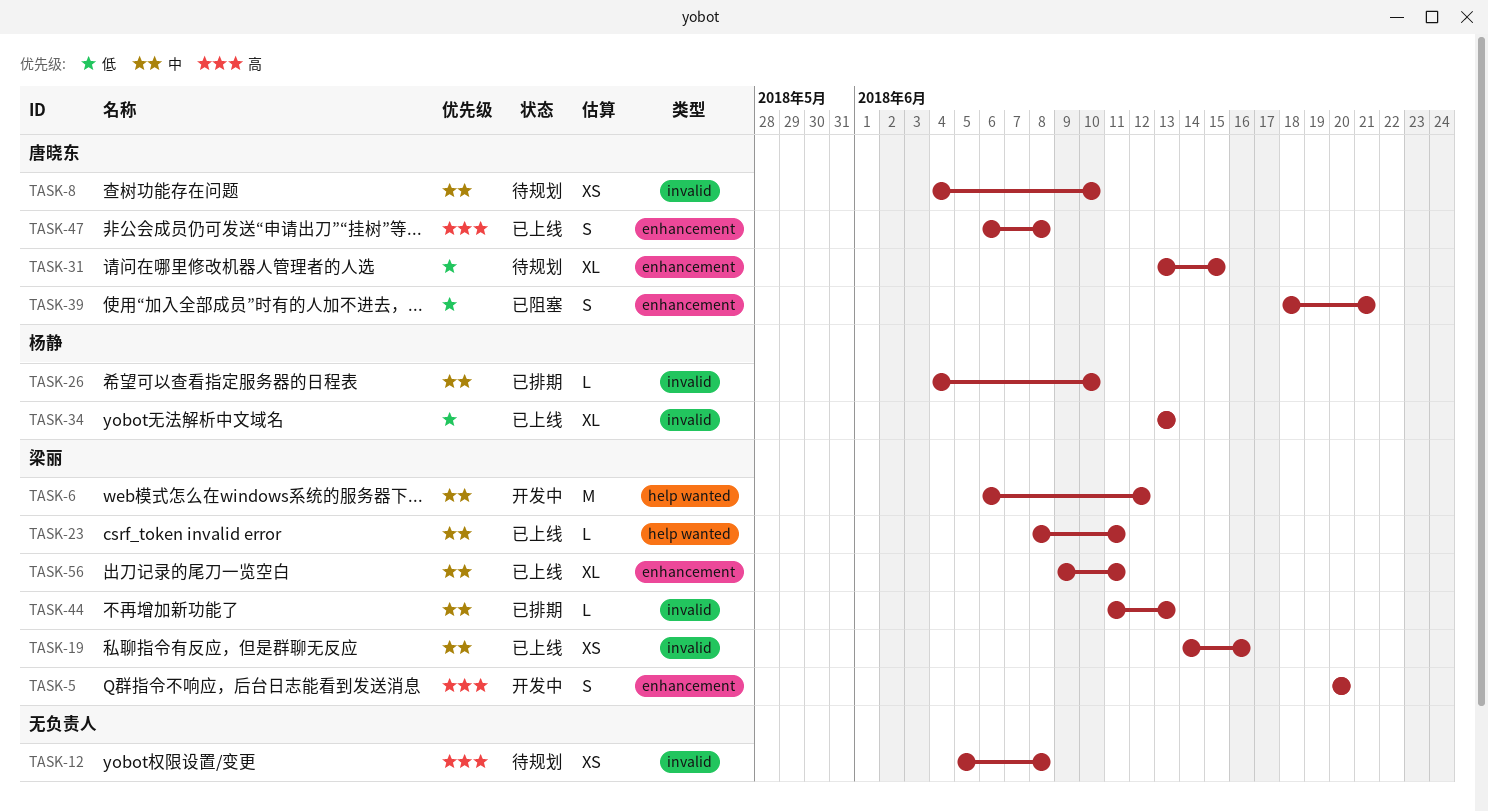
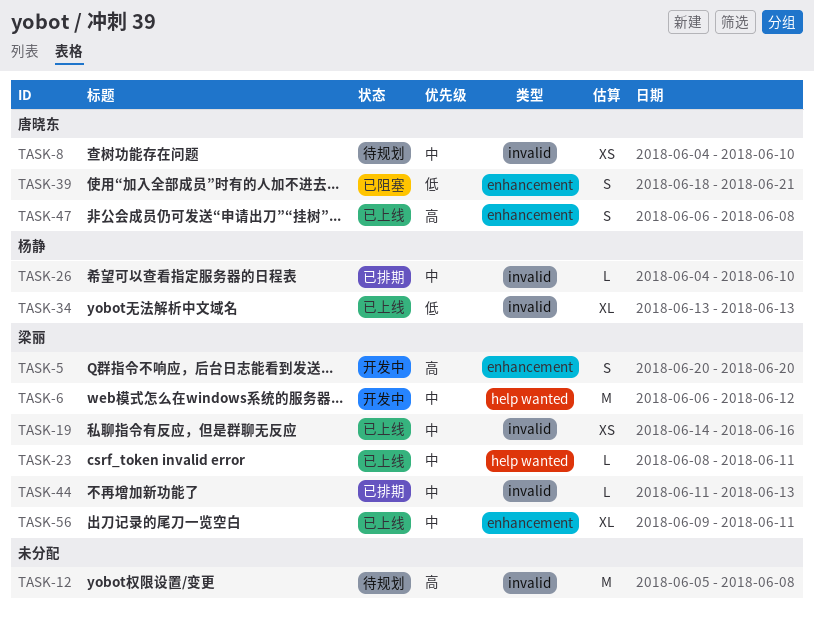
TASK-12, estimate: XS -> M
TASK-31: present -> none

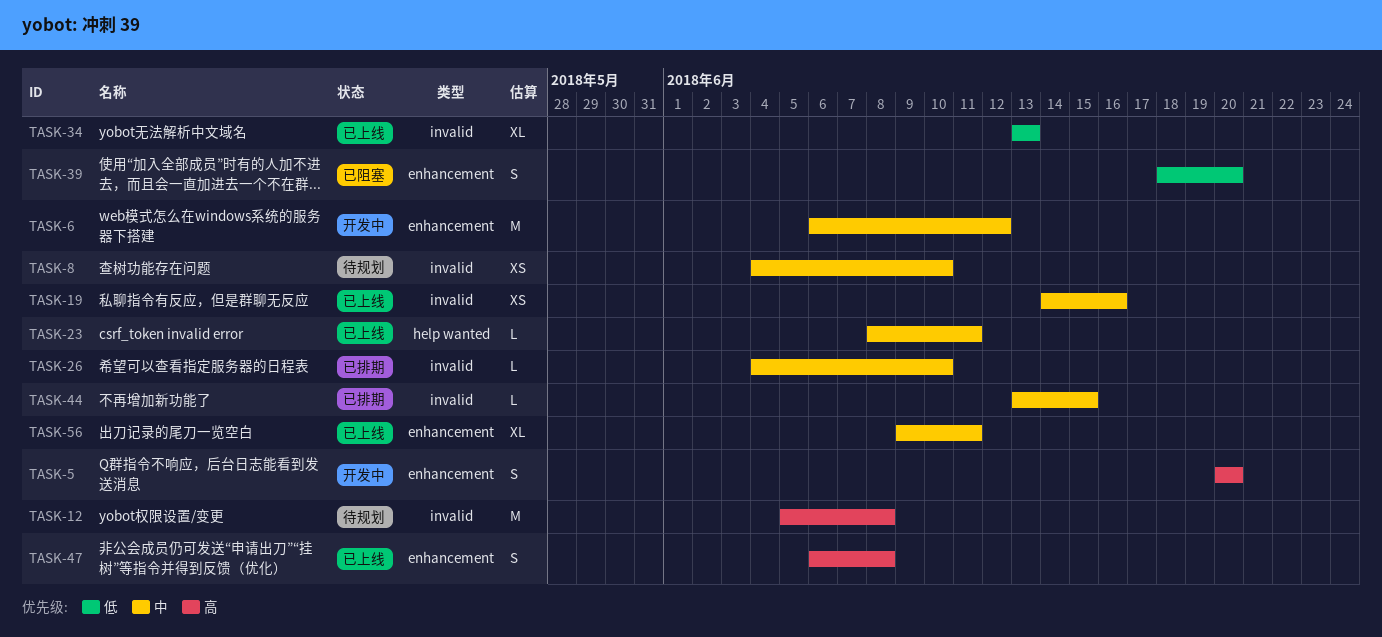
TASK-6, label: help wanted -> enhancement
TASK-39, due: Jun 21 -> Jun 20
TASK-44, start: Jun 11 -> Jun 13
TASK-44, due: Jun 13 -> Jun 15

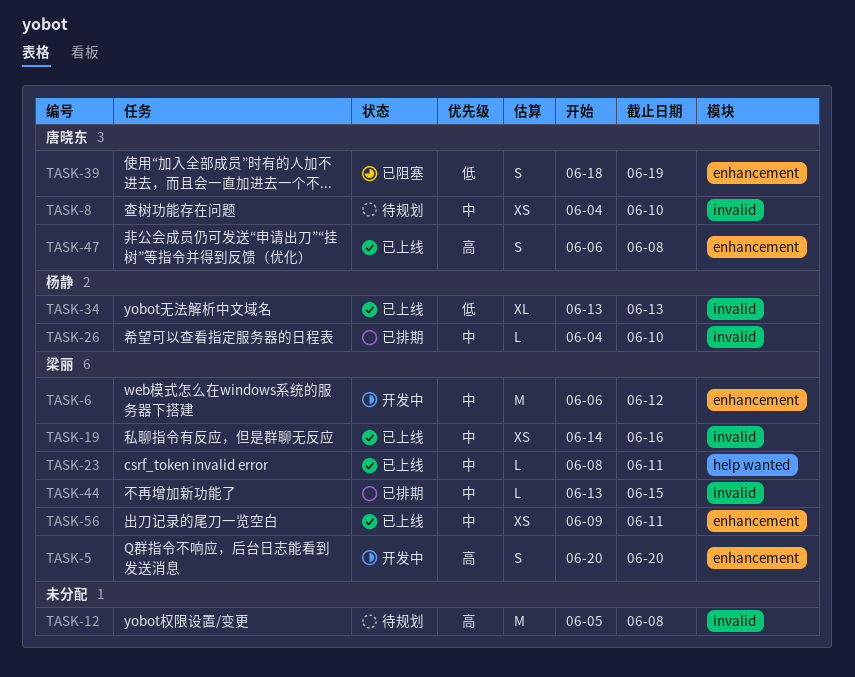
TASK-39, due: Jun 20 -> Jun 19
TASK-56, estimate: XL -> XS

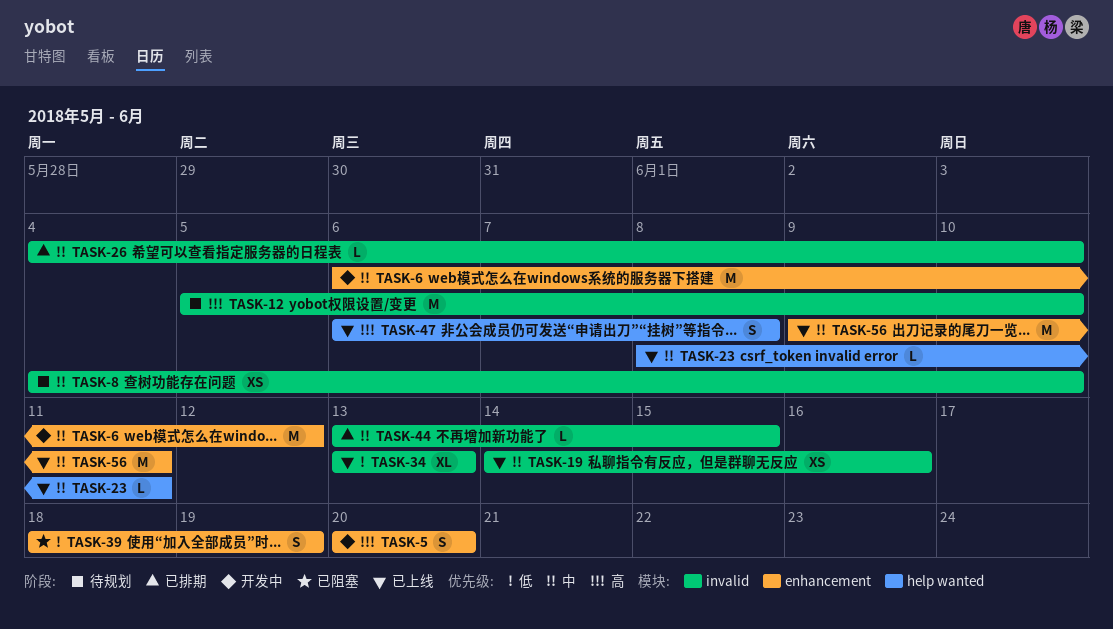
TASK-12, due: Jun 8 -> Jun 10
TASK-47, label: enhancement -> help wanted
TASK-56, estimate: XS -> M

